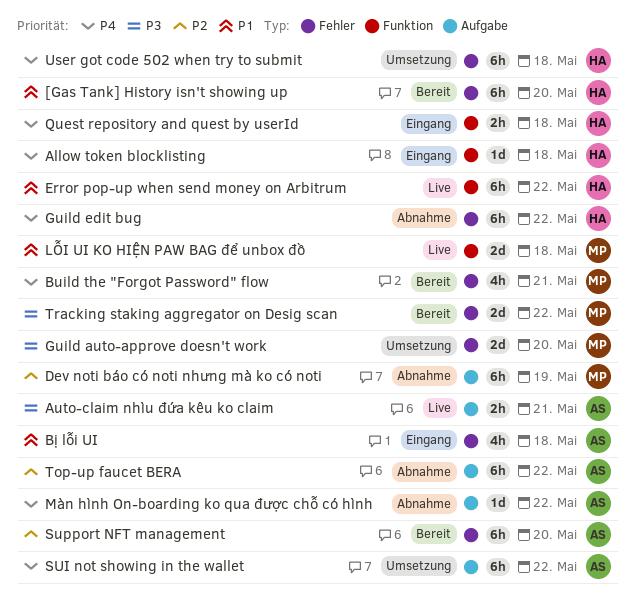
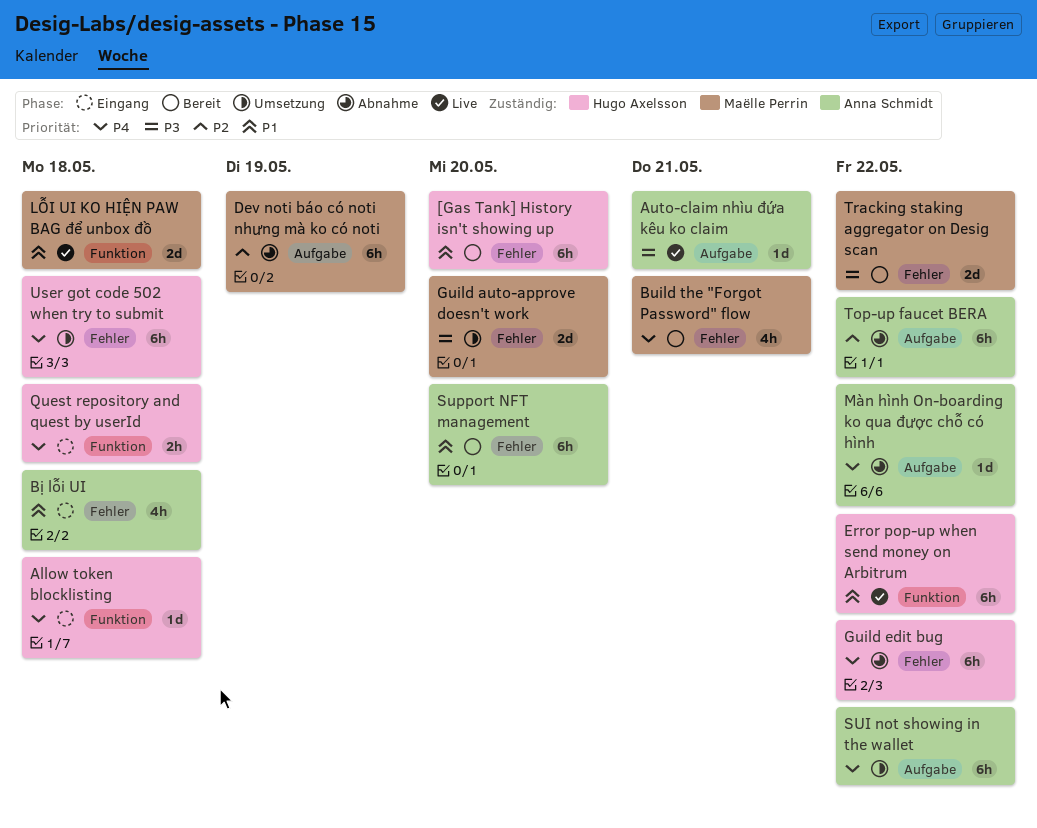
Auto-claim nhìu đứa kêu ko claim, estimate: 2h -> 1d
Support NFT management, priority: P2 -> P1

